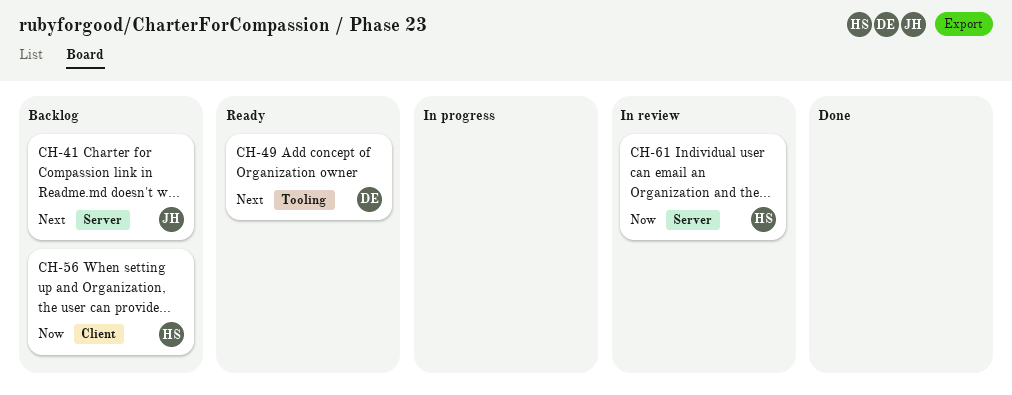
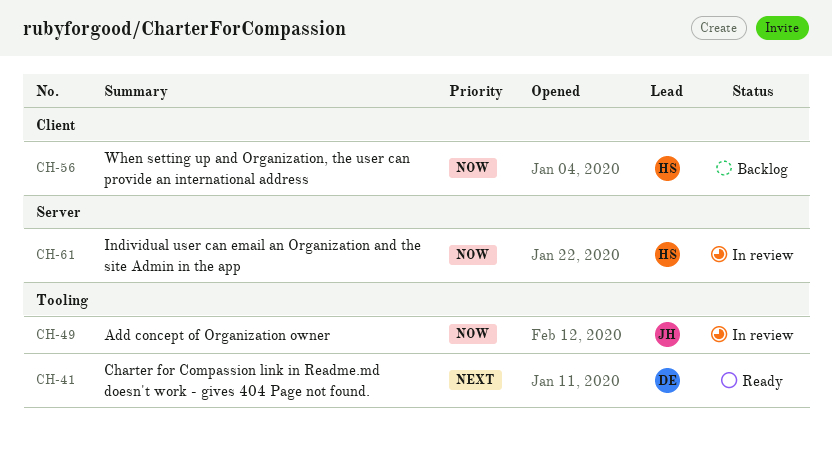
CH-41, status: Backlog -> Ready
CH-41, owner: JH -> DE
CH-41, label: Server -> Tooling
CH-49, status: Ready -> In review
CH-49, owner: DE -> JH
CH-49, priority: Next -> Now

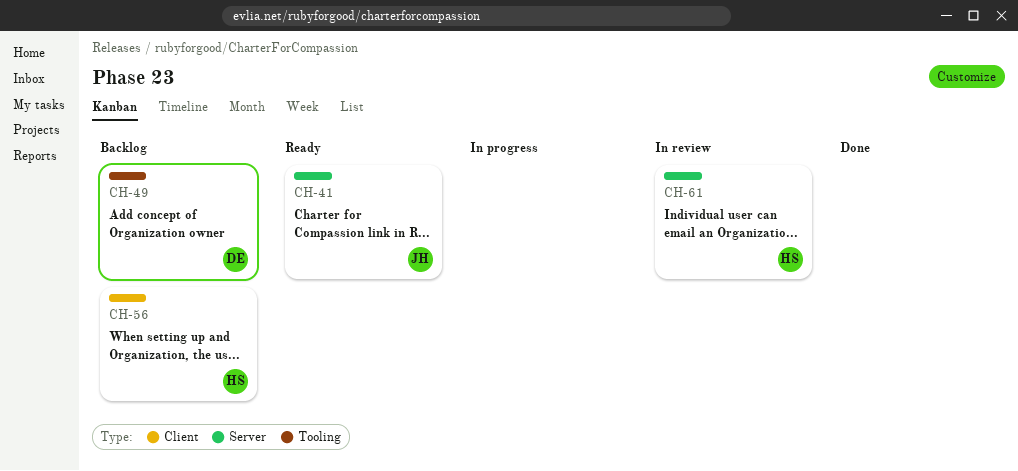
CH-41, owner: DE -> JH
CH-41, label: Tooling -> Server
CH-49, status: In review -> Backlog
CH-49, owner: JH -> DE

